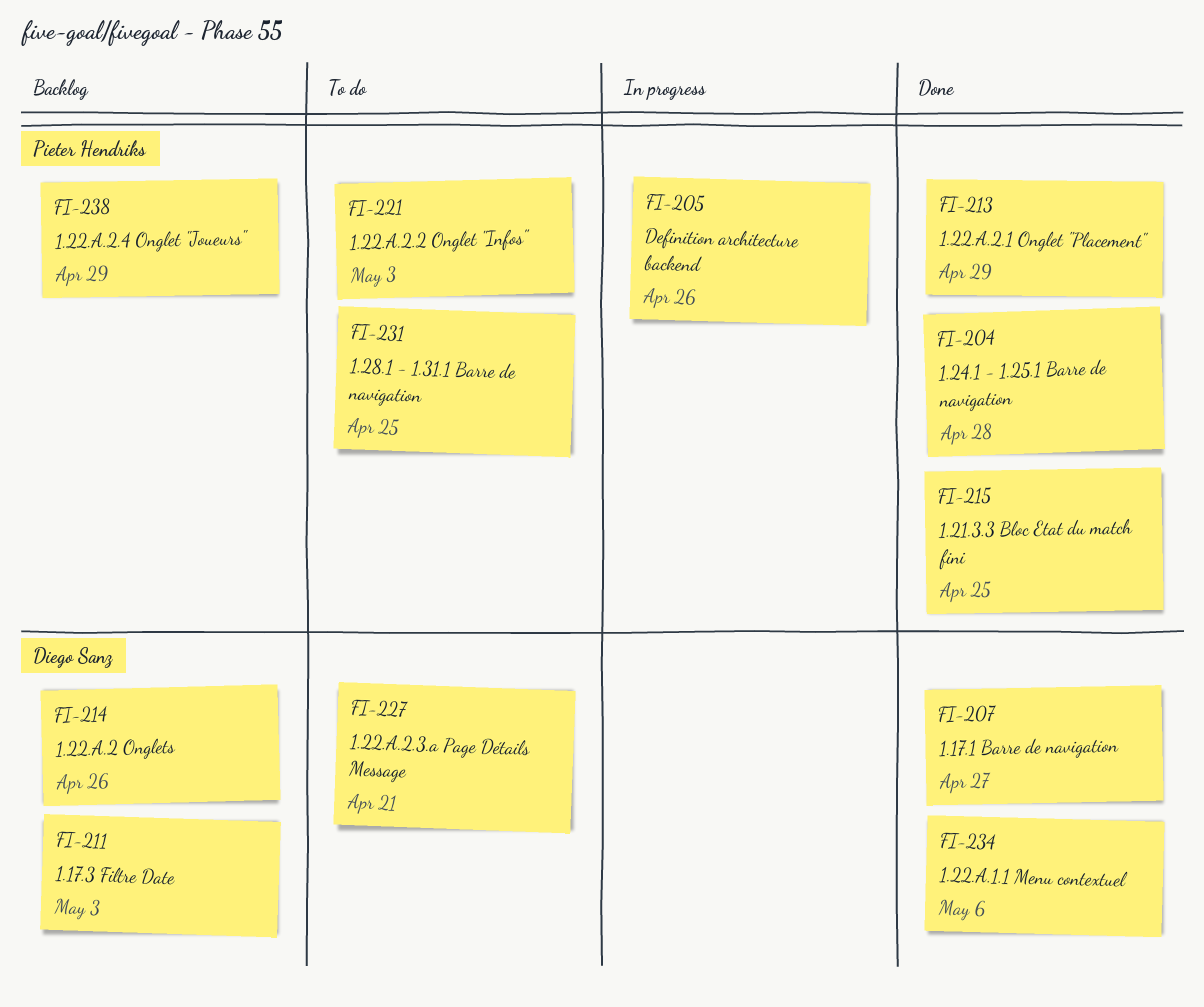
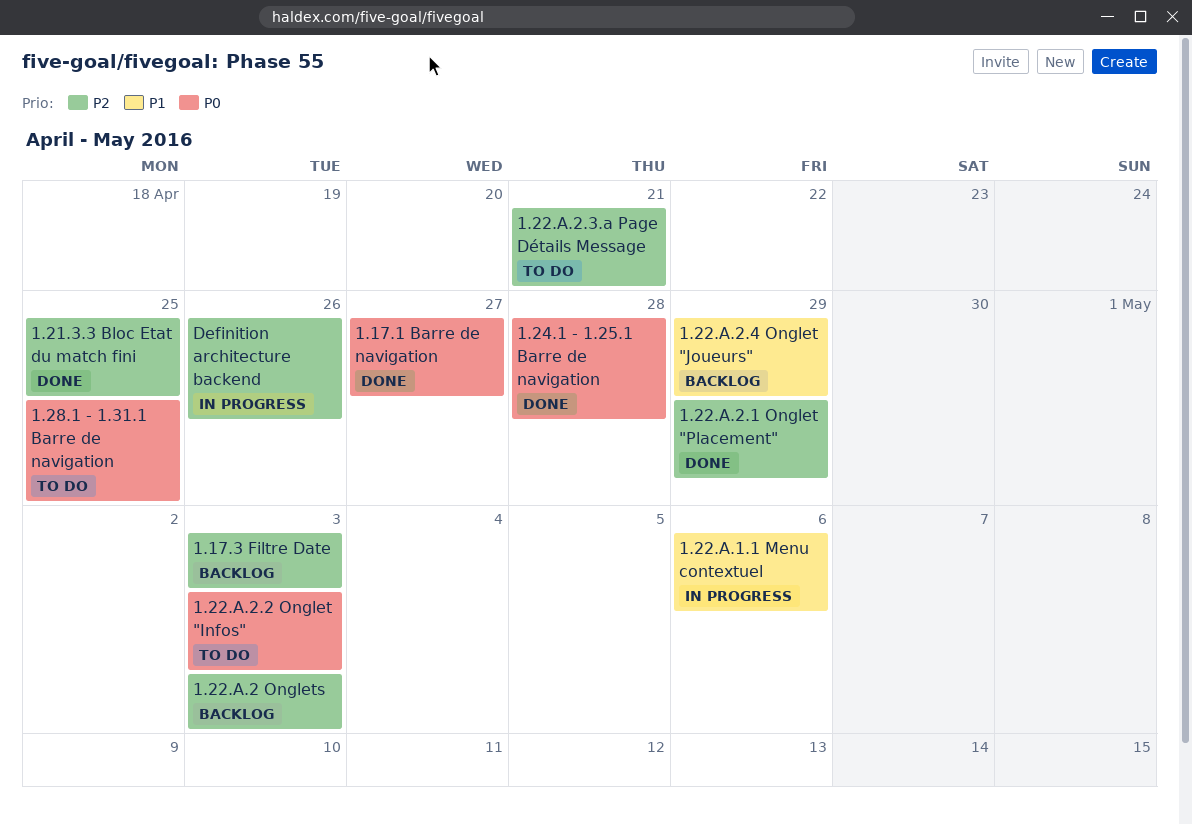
1.22.A.1.1 Menu contextuel, status: Done -> In progress
1.22.A.2 Onglets, due: Apr 26 -> May 3

